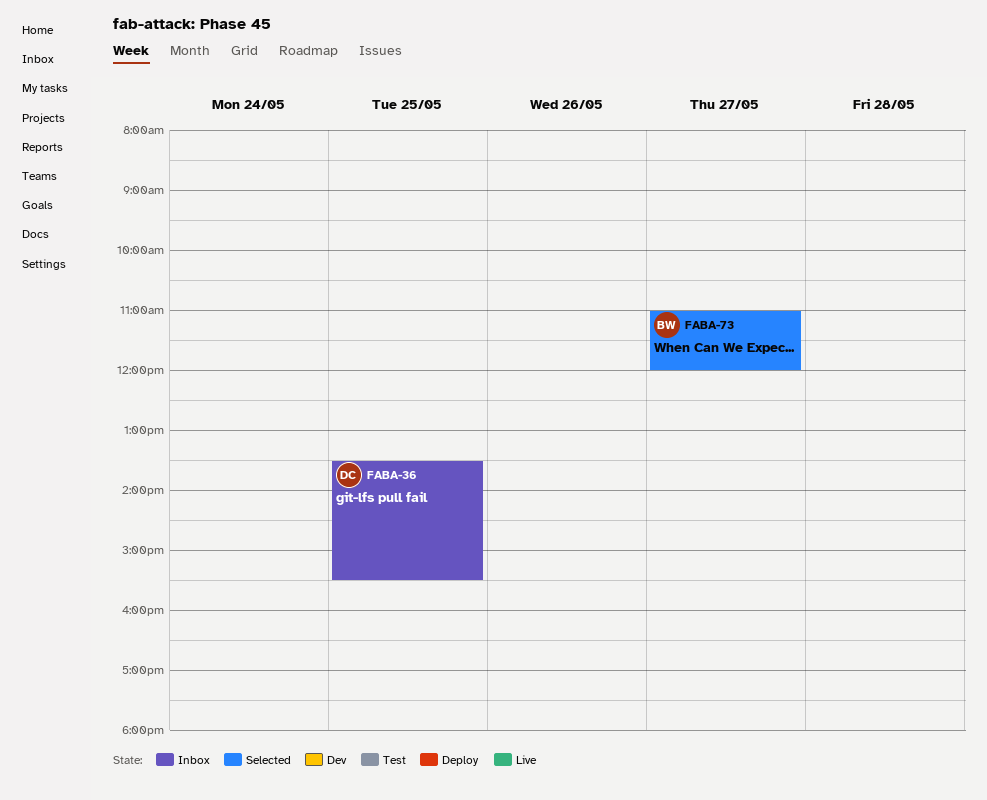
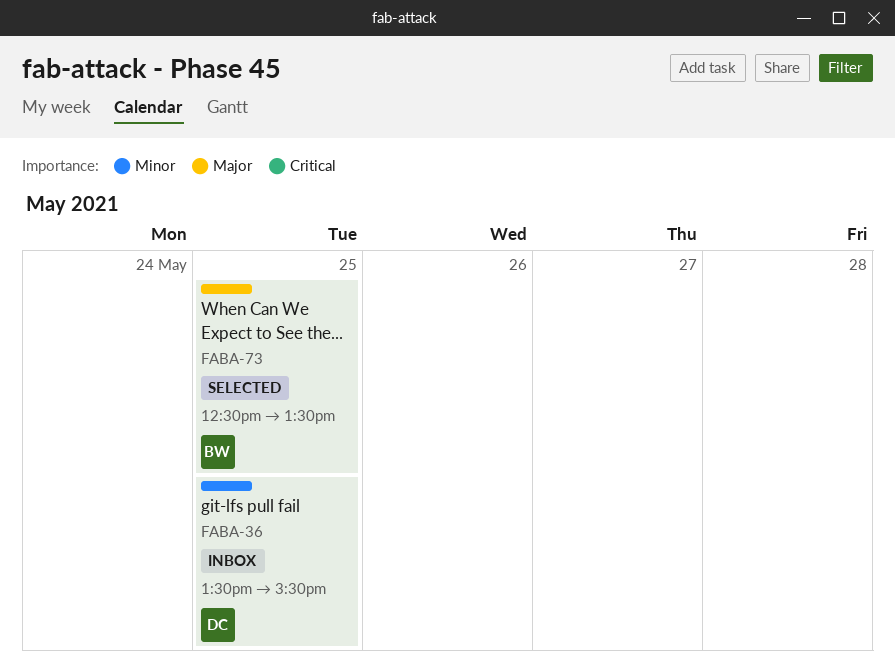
FABA-73, day: May 27 -> May 25
FABA-73, begins: 11:00 -> 12:30
FABA-73, ends: 12:00 -> 13:30

